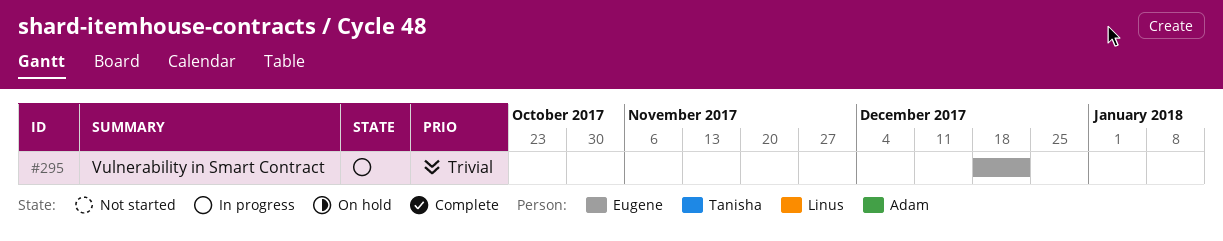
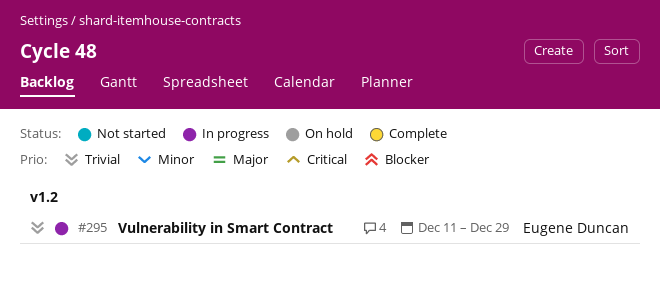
#295, start: Dec 18 -> Dec 11
#295, due: Dec 22 -> Dec 29

